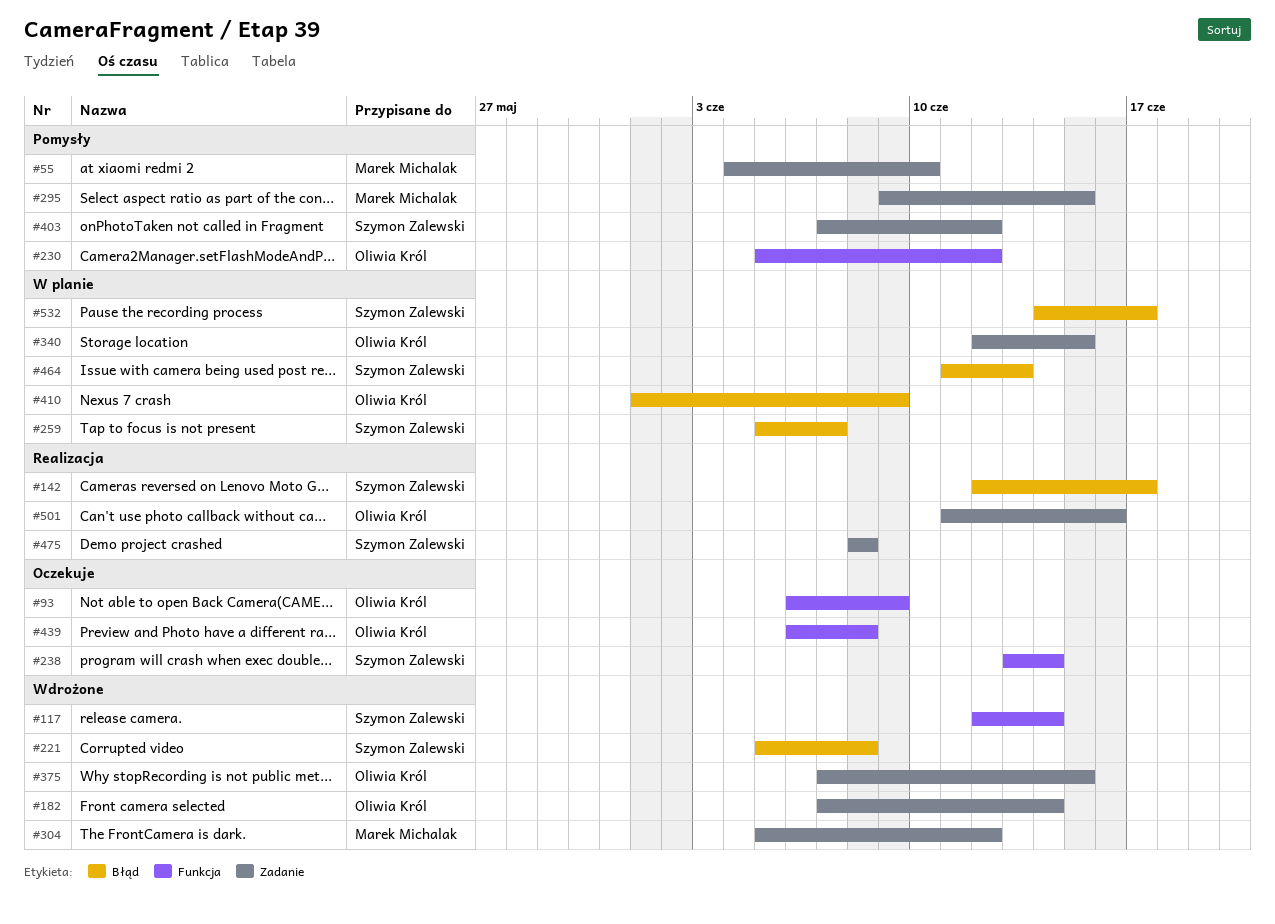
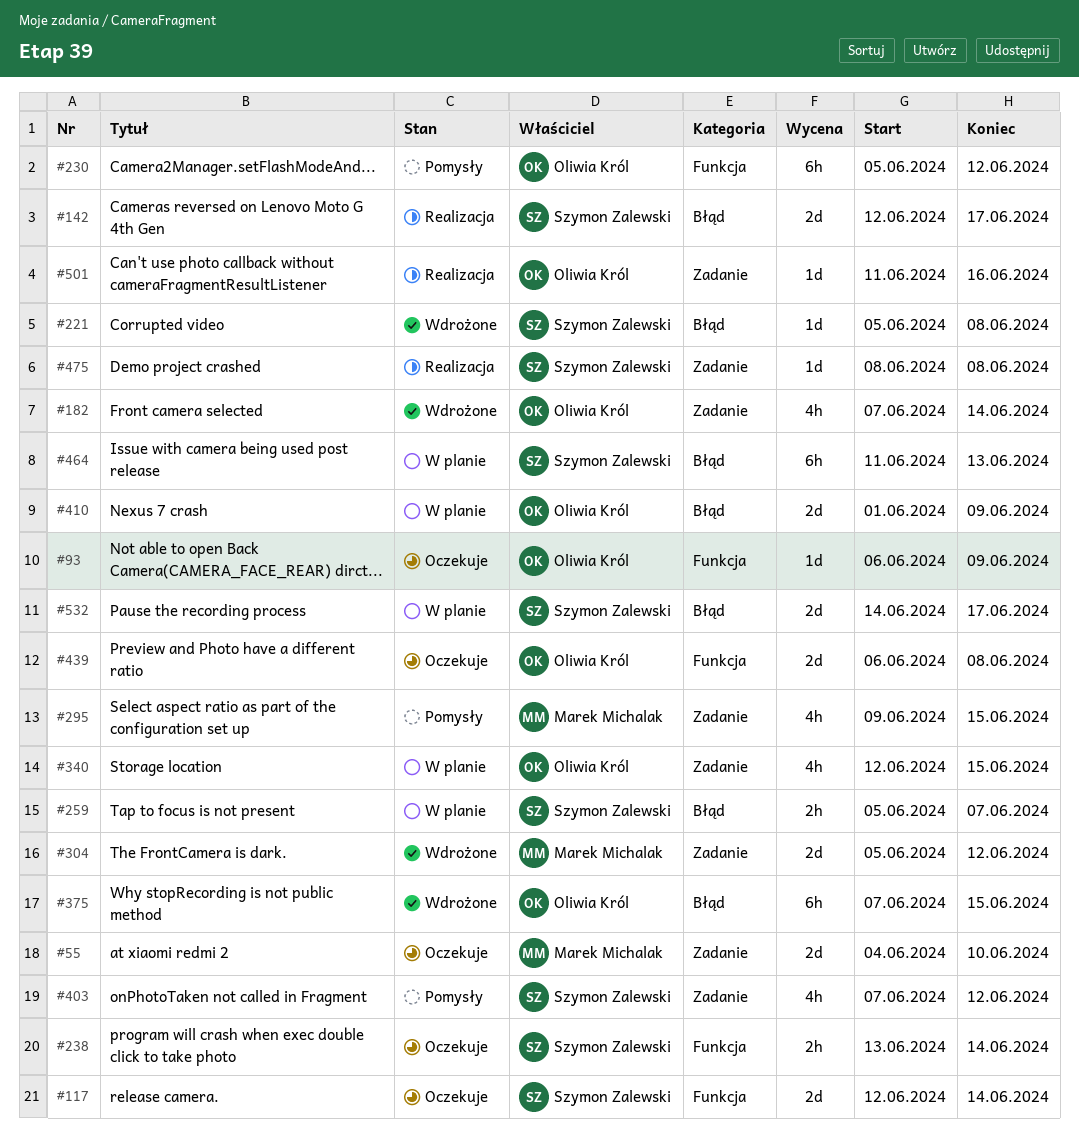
#55, status: Pomysły -> Oczekuje
#117, status: Wdrożone -> Oczekuje
#375, label: Zadanie -> Błąd

